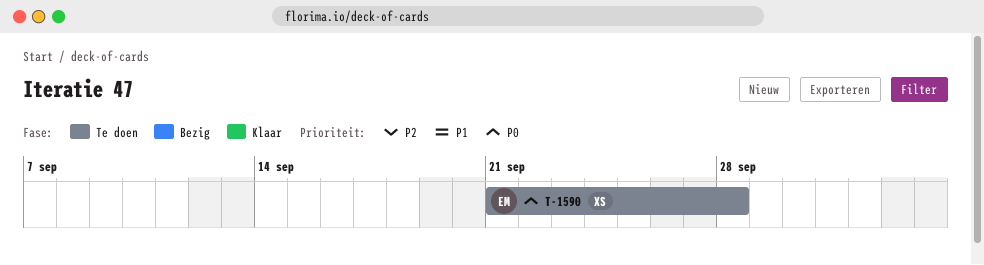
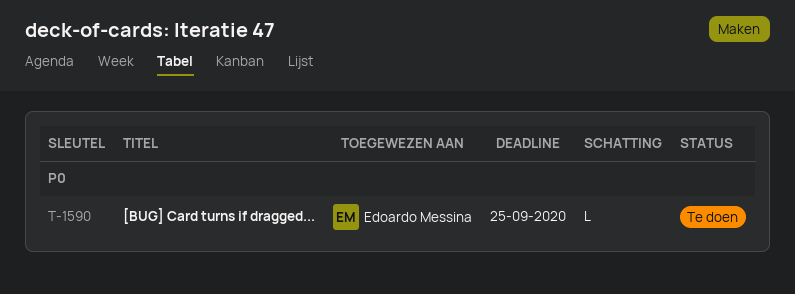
T-1590, estimate: XS -> L
T-1590, due: Sep 28 -> Sep 25

